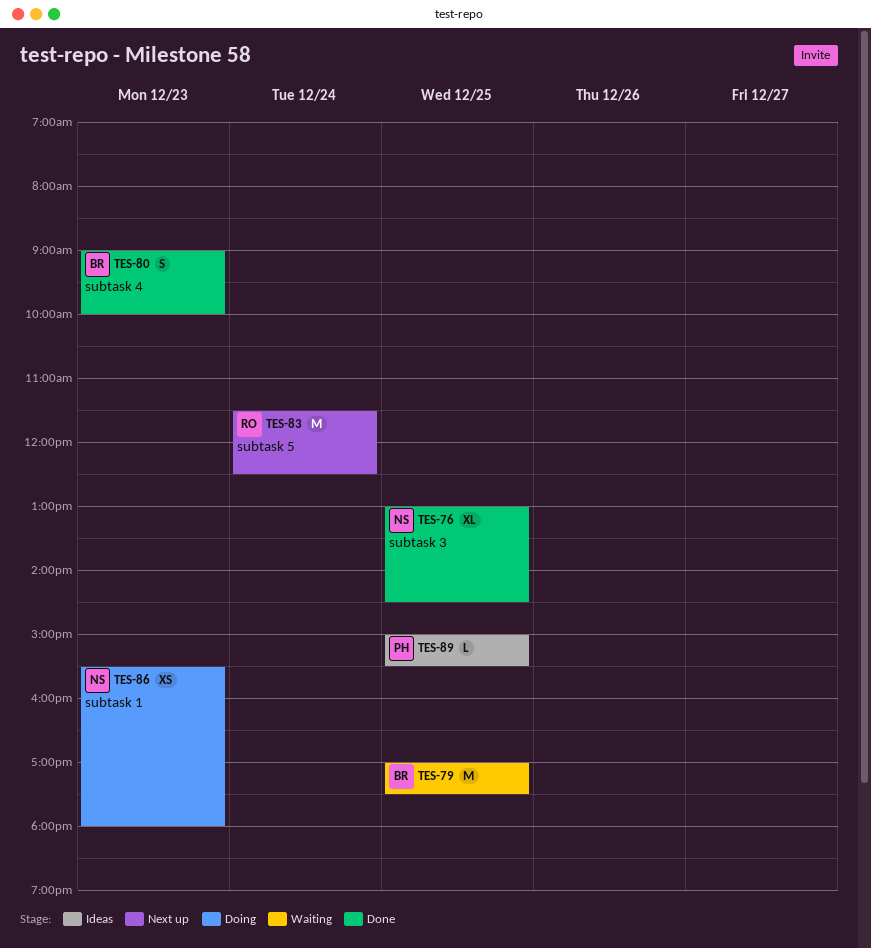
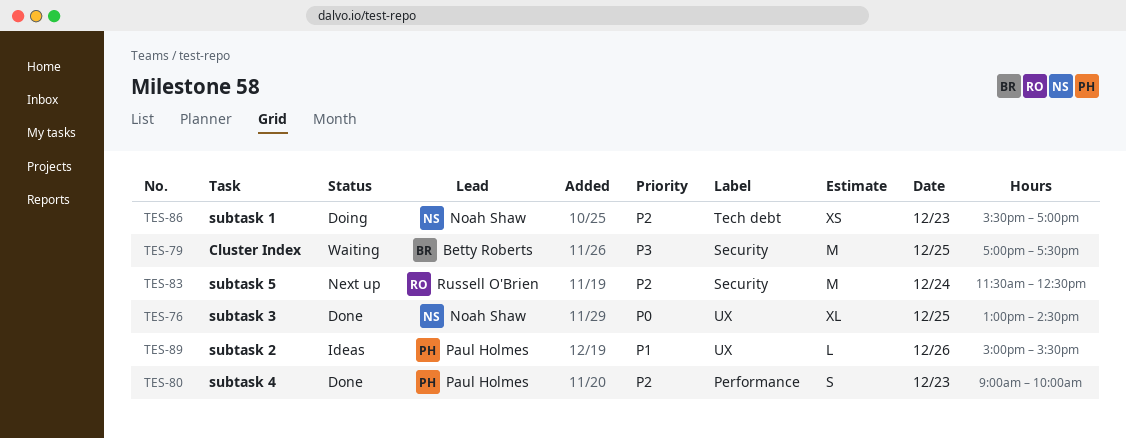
TES-80, owner: Betty Roberts -> Paul Holmes
TES-86, ends: 18:00 -> 17:00
TES-89, day: Dec 25 -> Dec 26

